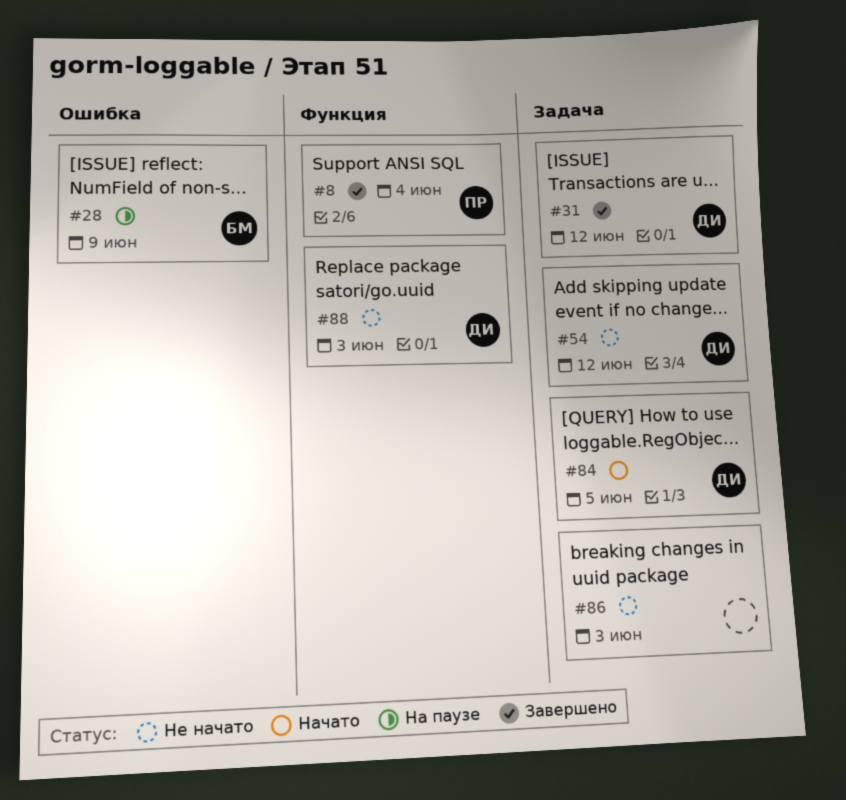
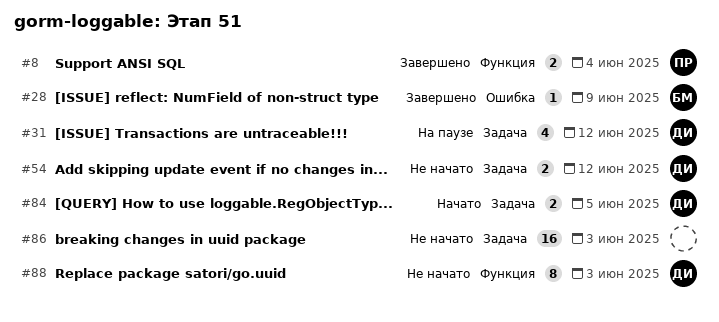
#28, status: На паузе -> Завершено
#31, status: Завершено -> На паузе

